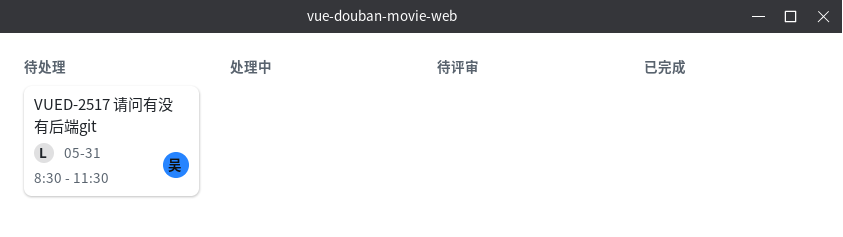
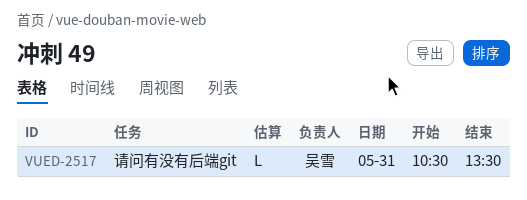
VUED-2517, begins: 08:30 -> 10:30
VUED-2517, ends: 11:30 -> 13:30

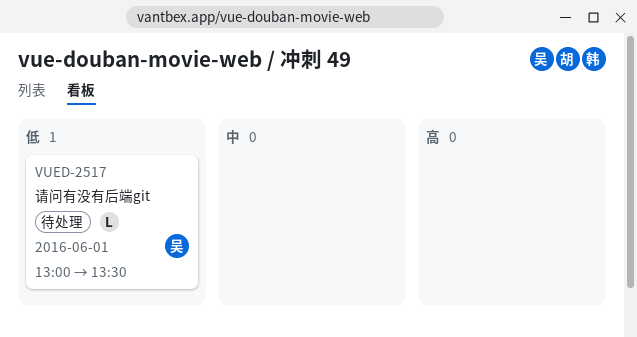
VUED-2517, day: May 31 -> Jun 1
VUED-2517, begins: 10:30 -> 13:00

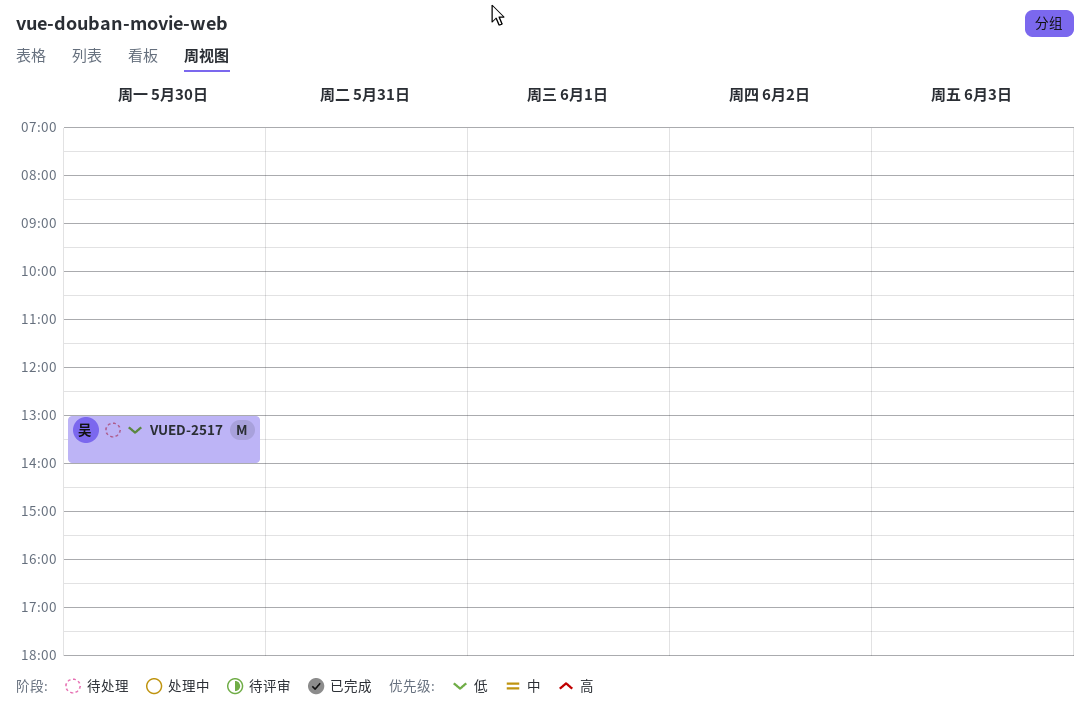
VUED-2517, estimate: L -> M
VUED-2517, day: Jun 1 -> May 30
VUED-2517, ends: 13:30 -> 14:00

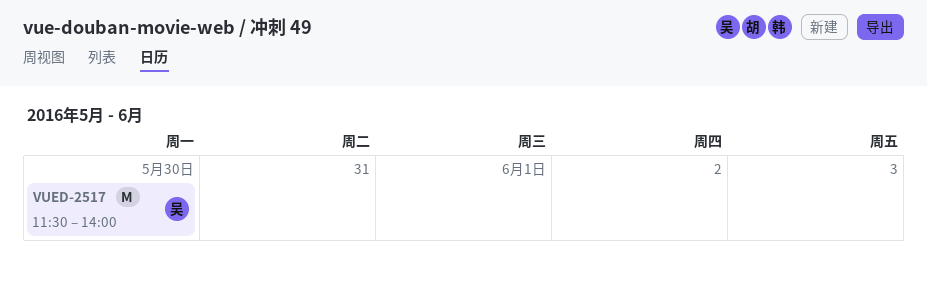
VUED-2517, begins: 13:00 -> 11:30

